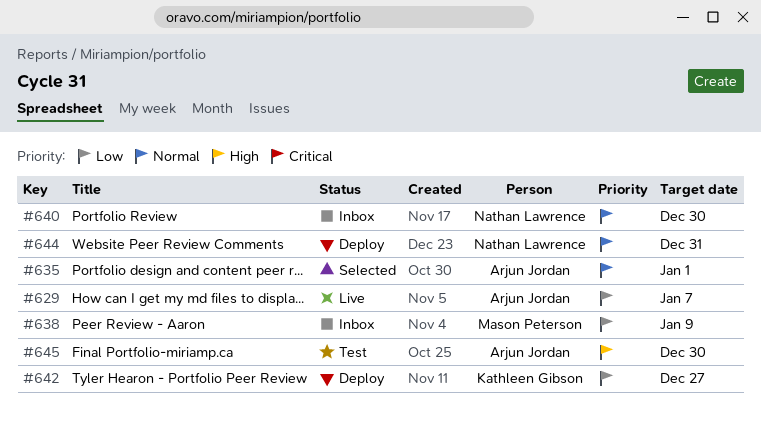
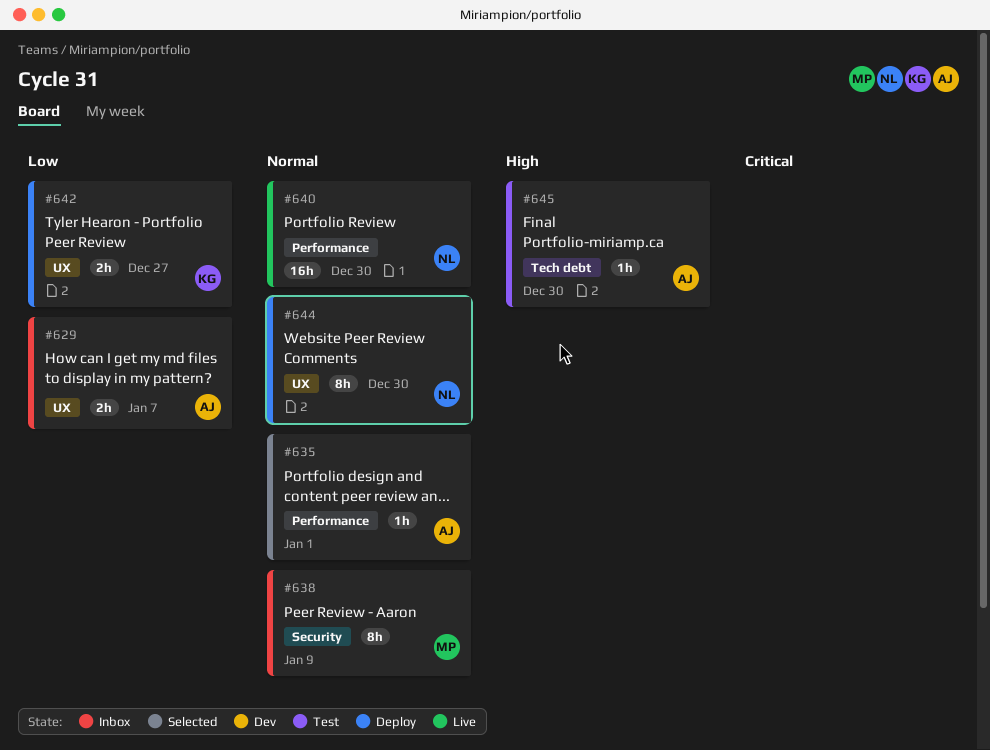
#629, status: Live -> Inbox
#638, priority: Low -> Normal
#640, status: Inbox -> Live
#644, due: Dec 31 -> Dec 30

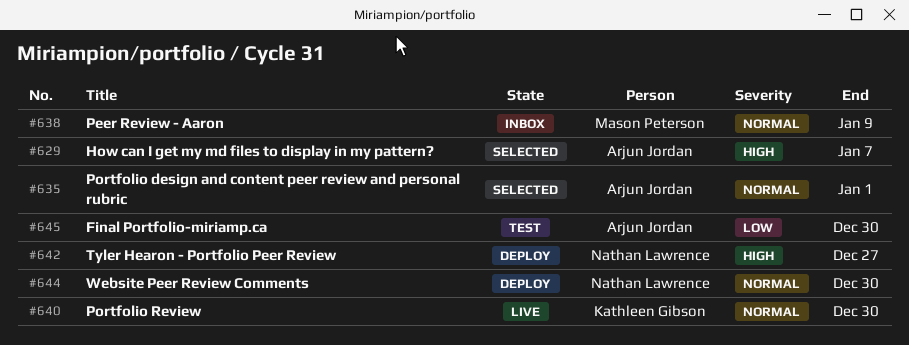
#629, status: Inbox -> Selected
#629, priority: Low -> High
#640, owner: Nathan Lawrence -> Kathleen Gibson
#642, owner: Kathleen Gibson -> Nathan Lawrence
#642, priority: Low -> High
#645, priority: High -> Low

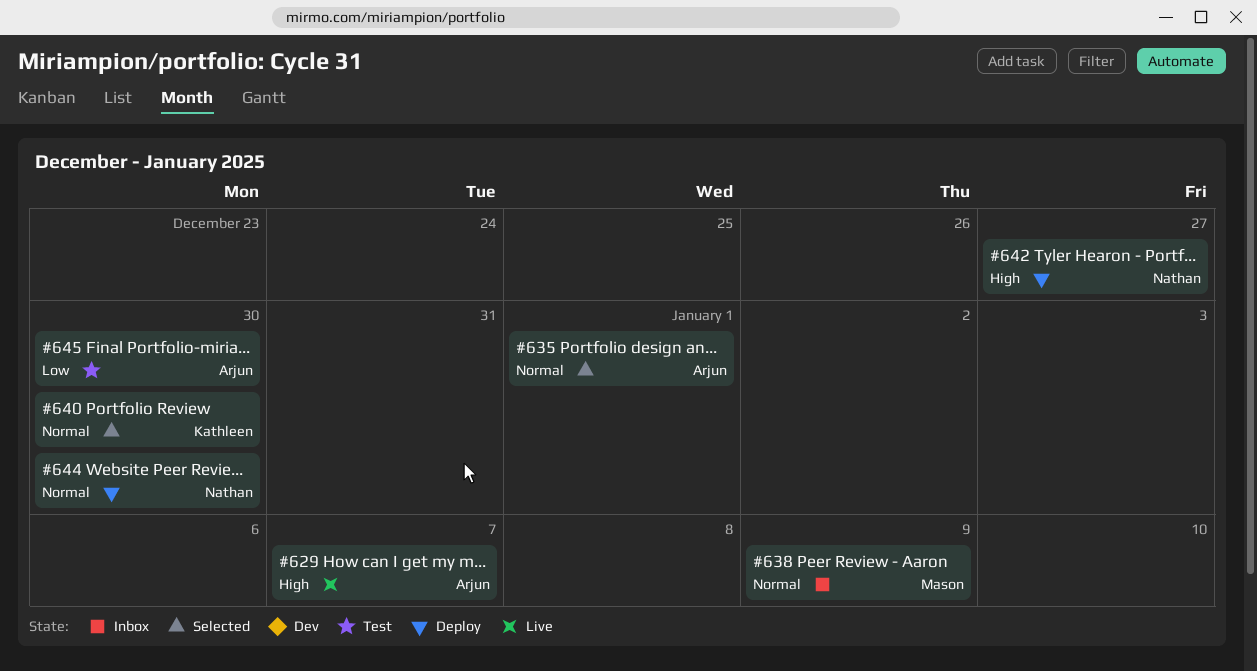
#629, status: Selected -> Live
#640, status: Live -> Selected

